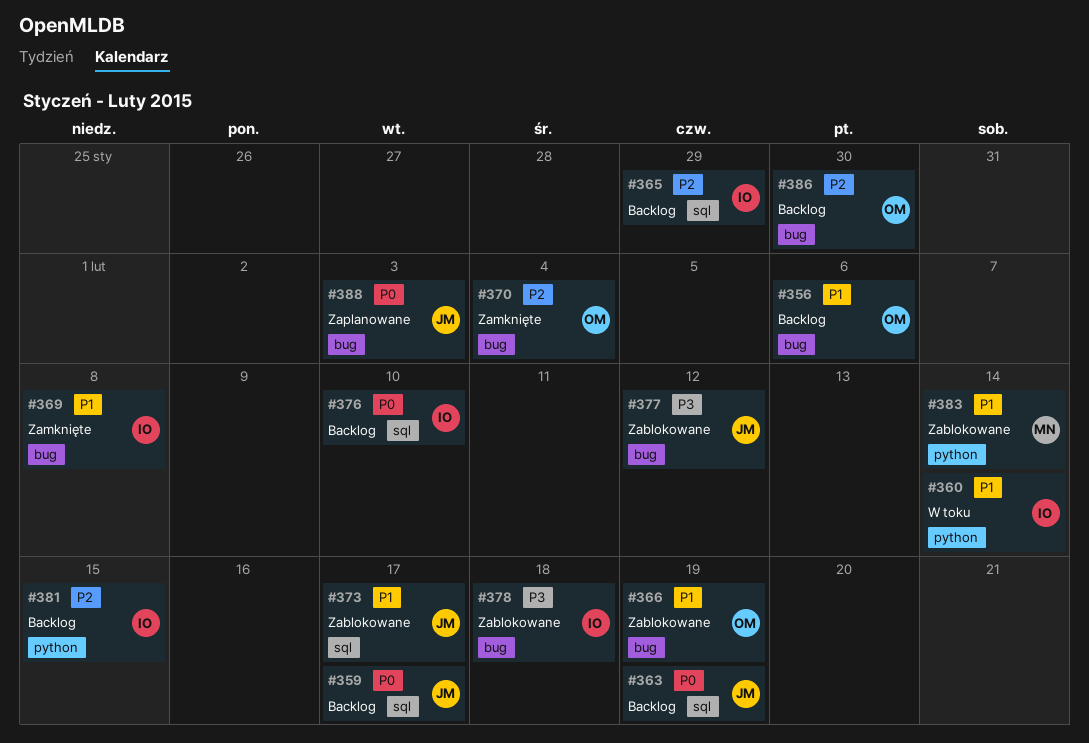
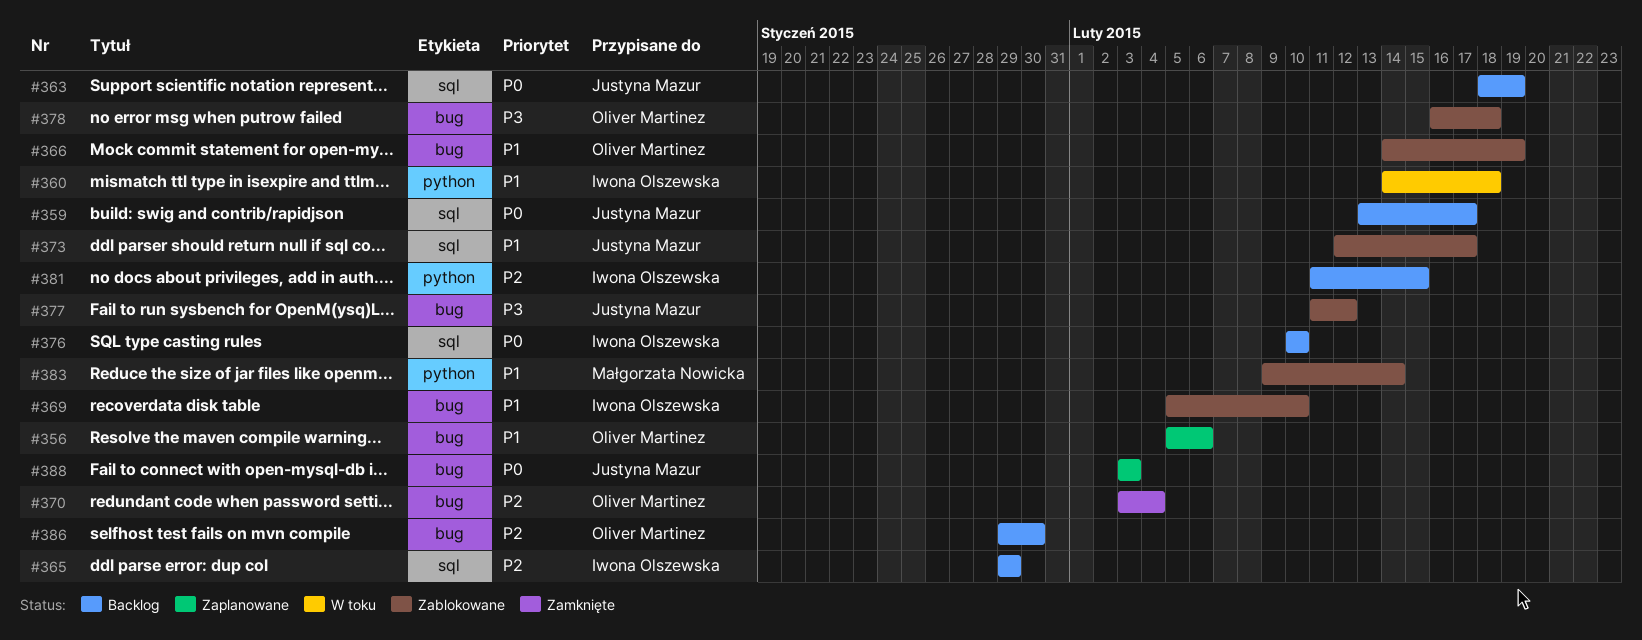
#356, status: Backlog -> Zaplanowane
#360, due: Feb 14 -> Feb 18
#369, status: Zamknięte -> Zablokowane
#369, due: Feb 8 -> Feb 10
#378, owner: Iwona Olszewska -> Oliver Martinez

